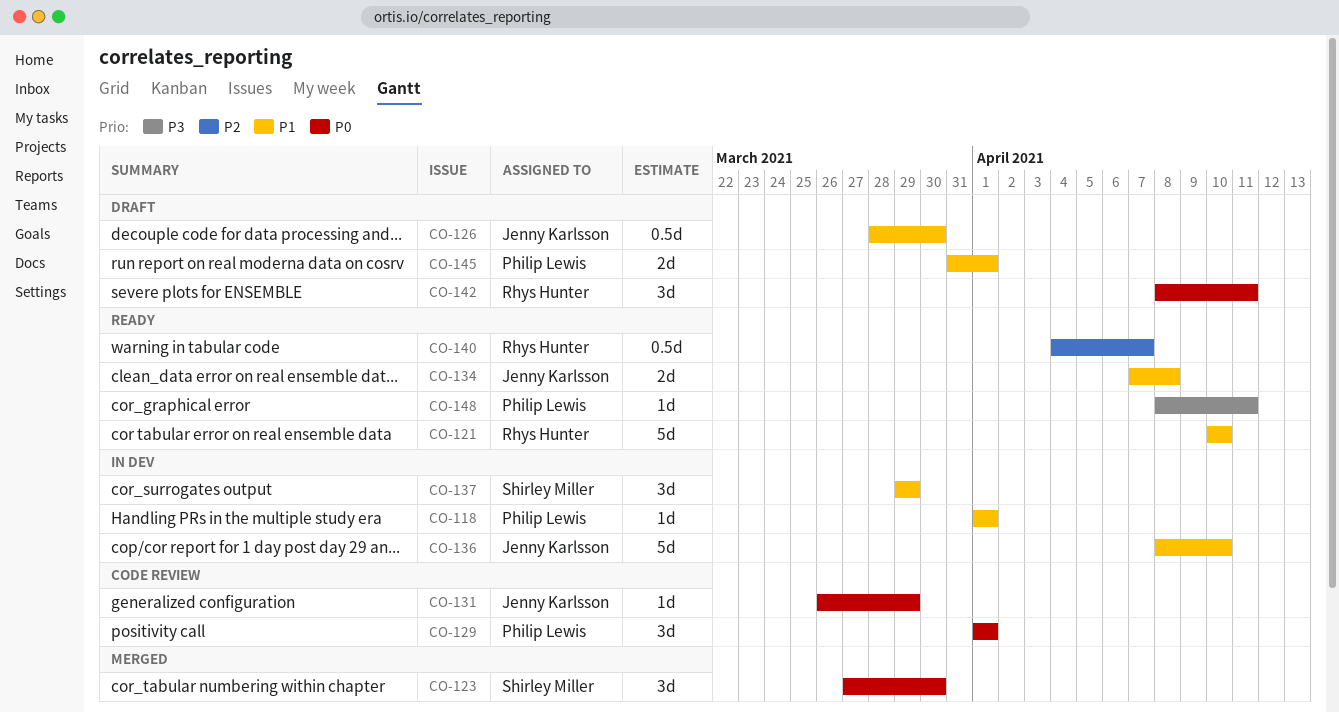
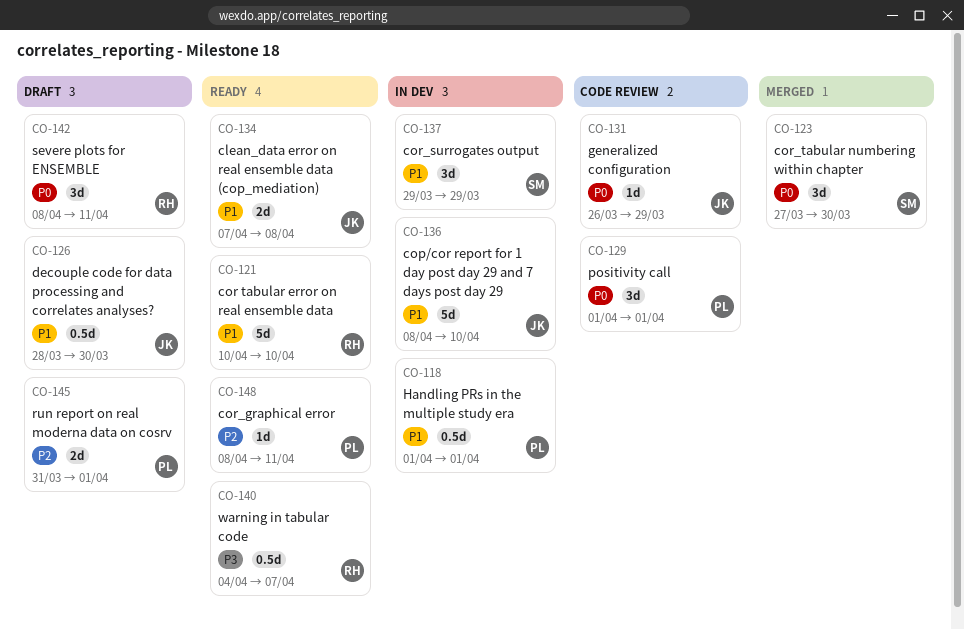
CO-118, estimate: 1d -> 0.5d
CO-140, priority: P2 -> P3
CO-145, priority: P1 -> P2
CO-148, priority: P3 -> P2

